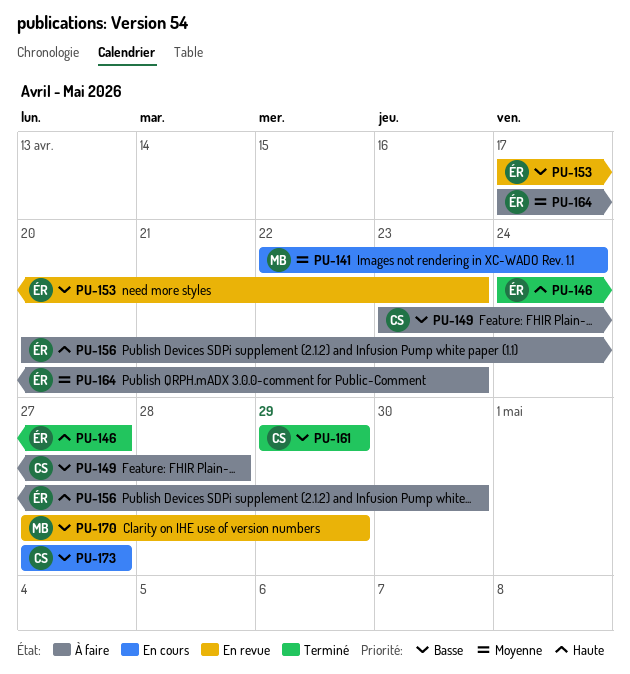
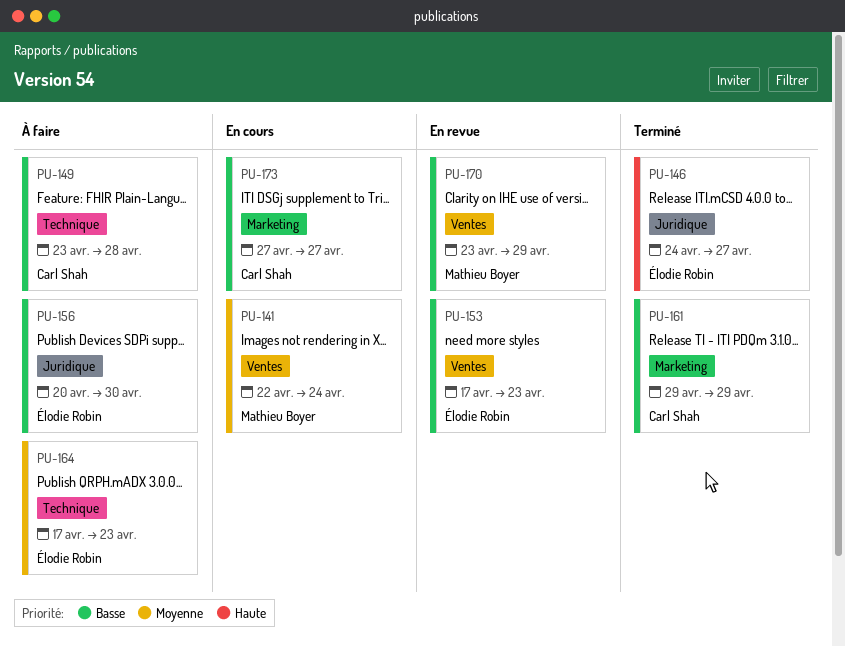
PU-156, priority: Haute -> Basse
PU-170, start: Apr 27 -> Apr 23

